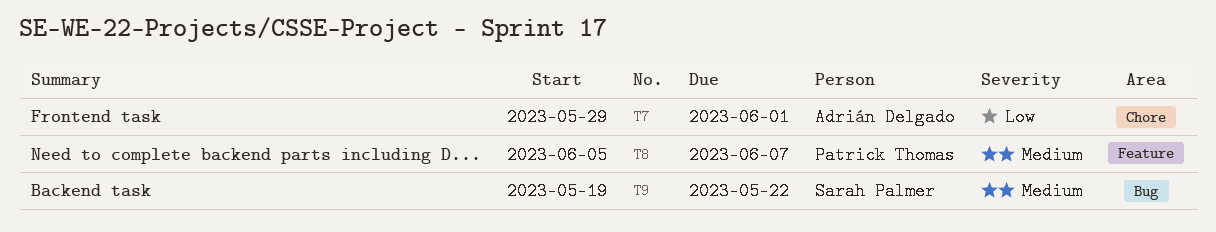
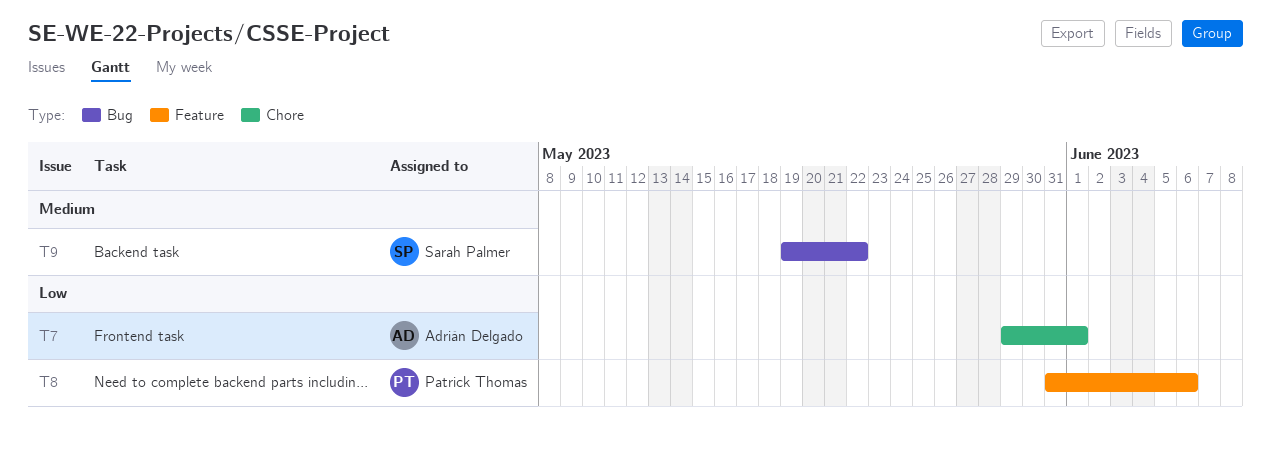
T8, priority: Medium -> Low
T8, start: Jun 5 -> May 31
T8, due: Jun 7 -> Jun 6

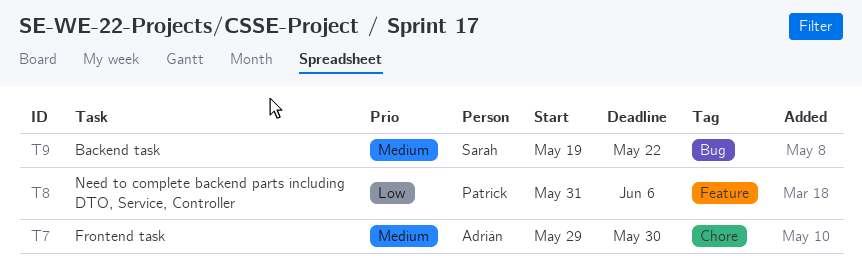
T7, priority: Low -> Medium
T7, due: Jun 1 -> May 30

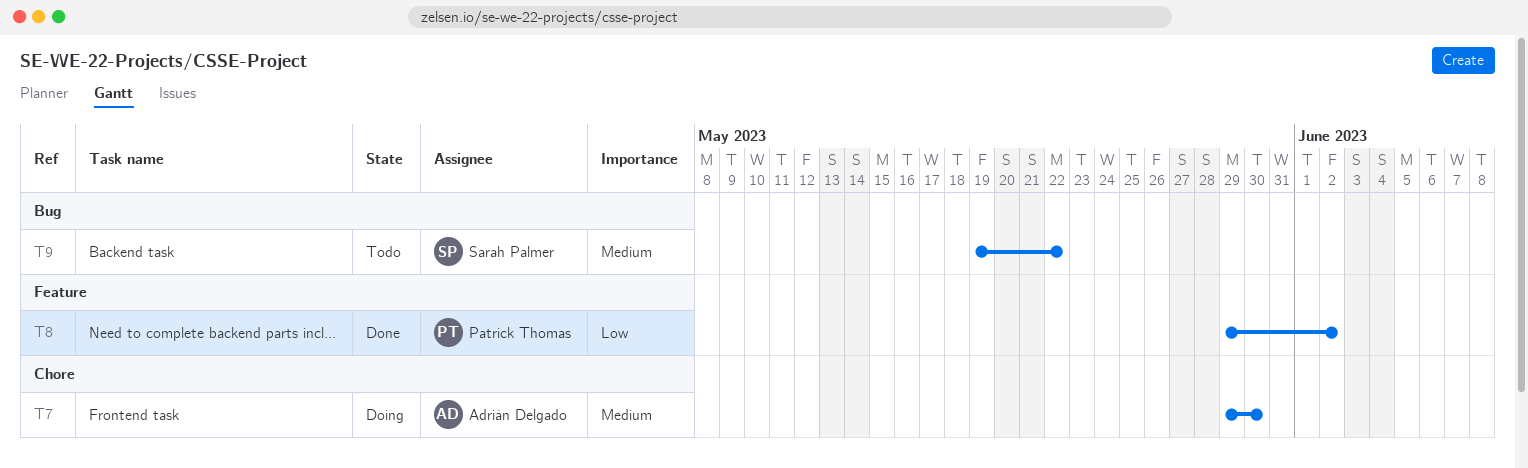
T8, start: May 31 -> May 29
T8, due: Jun 6 -> Jun 2

